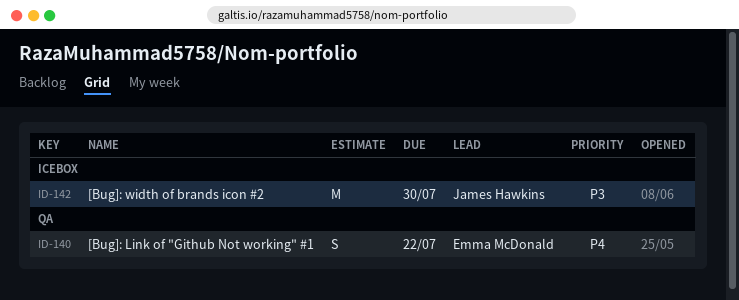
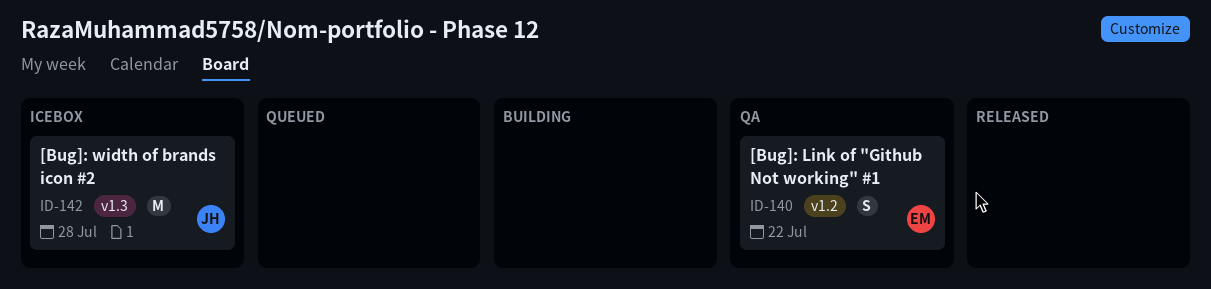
ID-142, due: Jul 30 -> Jul 28

